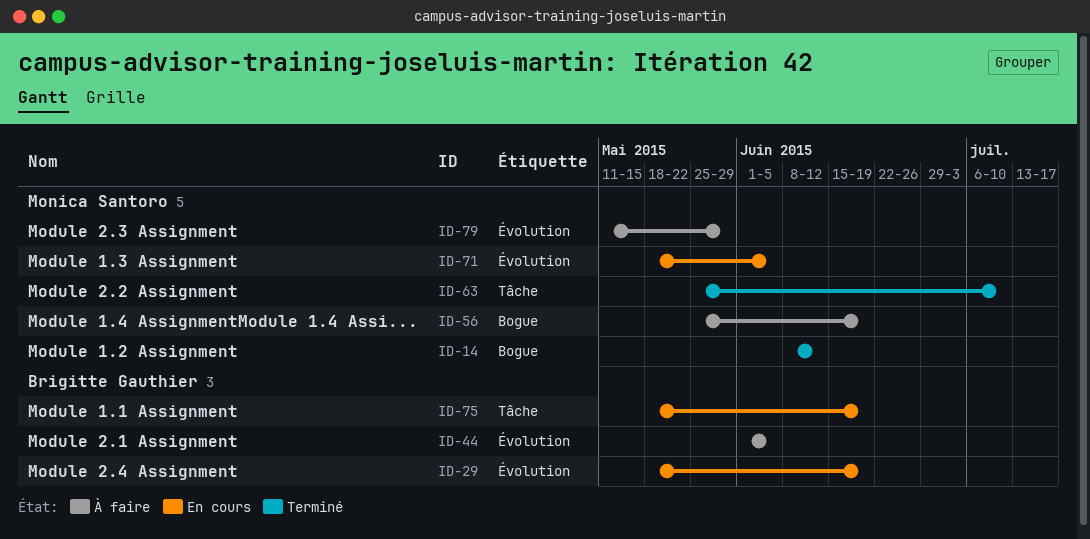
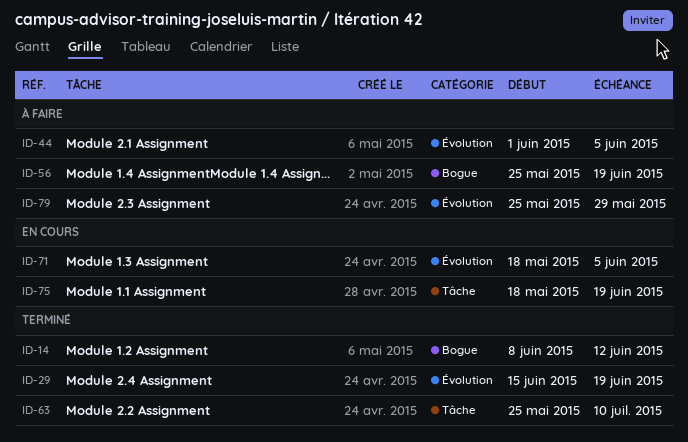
ID-29, status: En cours -> Terminé
ID-29, start: May 18 -> Jun 15
ID-79, start: May 11 -> May 25

